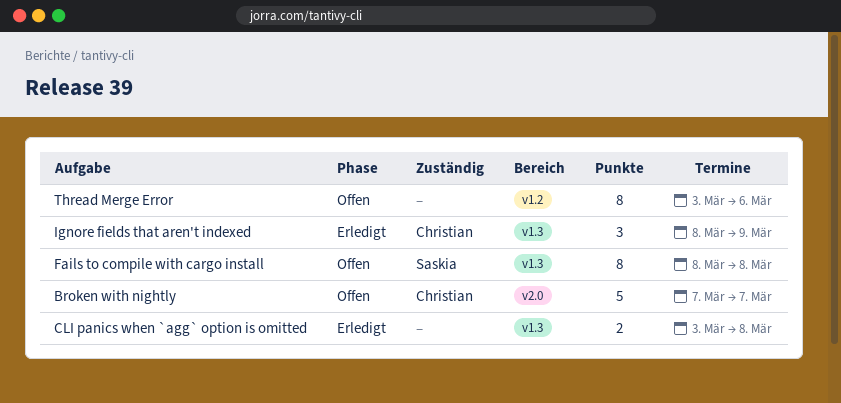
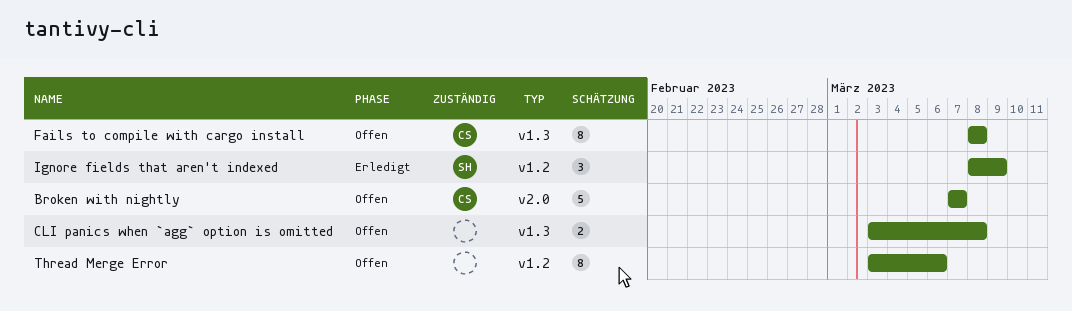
CLI panics when `agg` option is omitted, status: Erledigt -> Offen
Fails to compile with cargo install, owner: Saskia -> Christian
Ignore fields that aren't indexed, owner: Christian -> Saskia
Ignore fields that aren't indexed, label: v1.3 -> v1.2

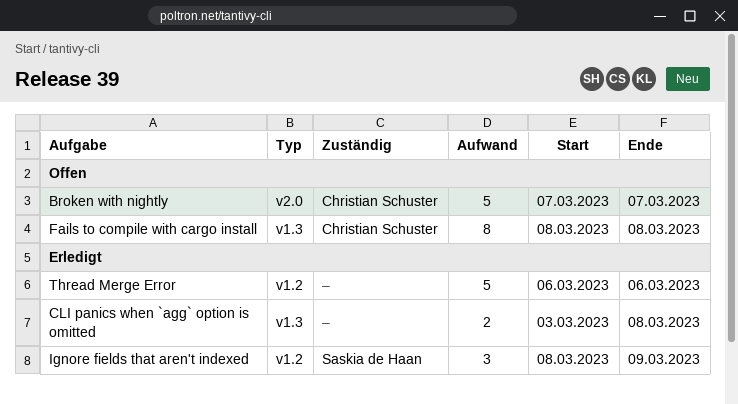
CLI panics when `agg` option is omitted, status: Offen -> Erledigt
Thread Merge Error, status: Offen -> Erledigt
Thread Merge Error, estimate: 8 -> 5
Thread Merge Error, start: Mar 3 -> Mar 6

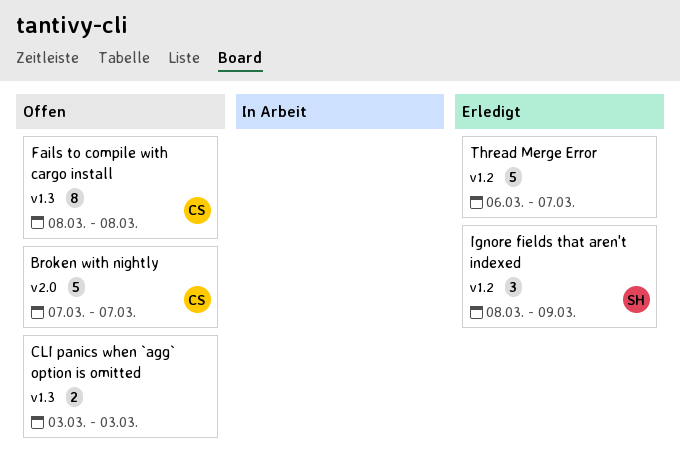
CLI panics when `agg` option is omitted, status: Erledigt -> Offen
CLI panics when `agg` option is omitted, due: Mar 8 -> Mar 3
Thread Merge Error, due: Mar 6 -> Mar 7

